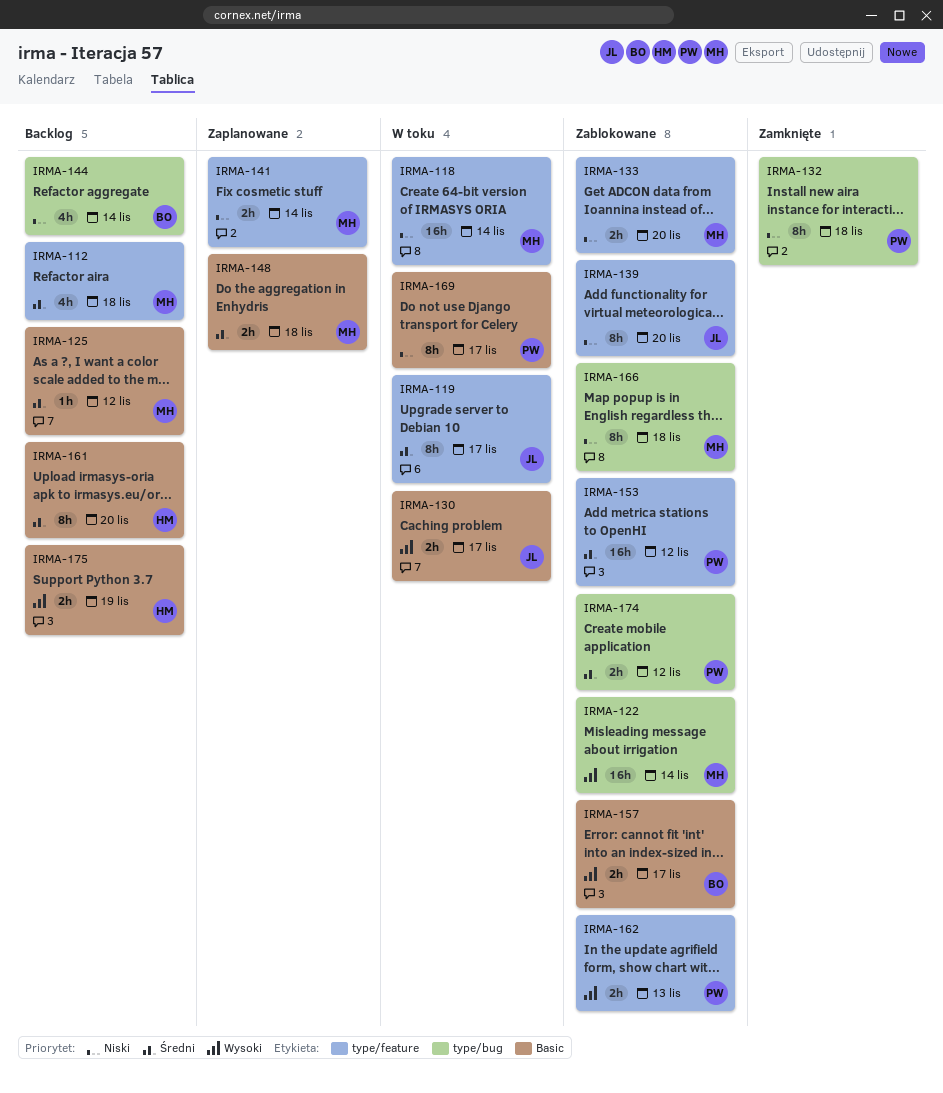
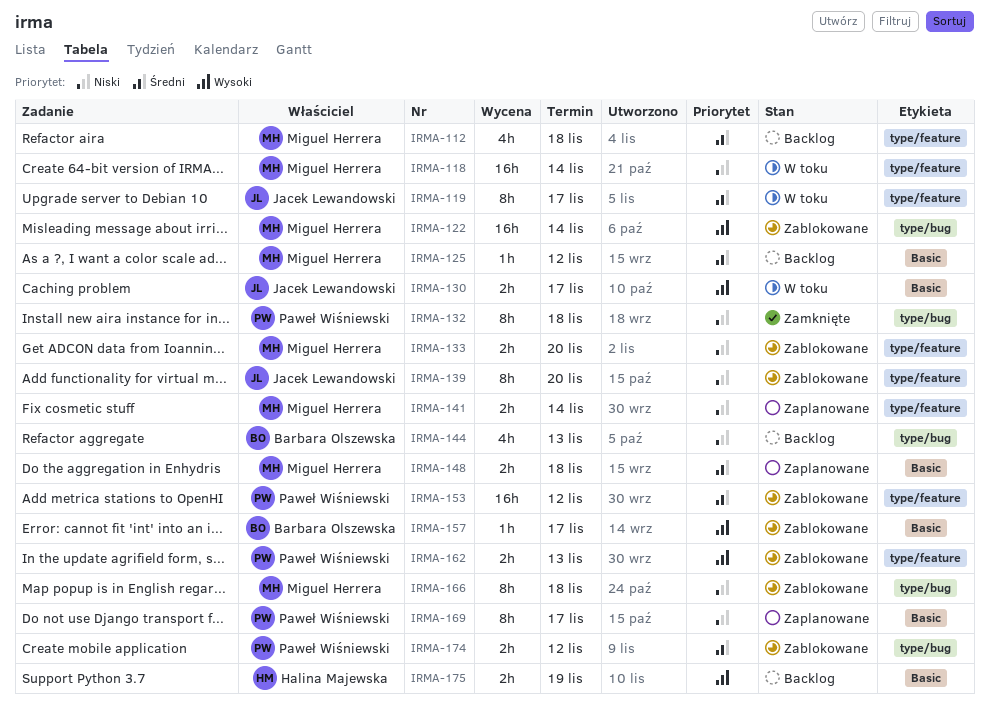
IRMA-144, due: Nov 14 -> Nov 13
IRMA-157, estimate: 2h -> 1h
IRMA-161: present -> none
IRMA-169, status: W toku -> Zaplanowane

